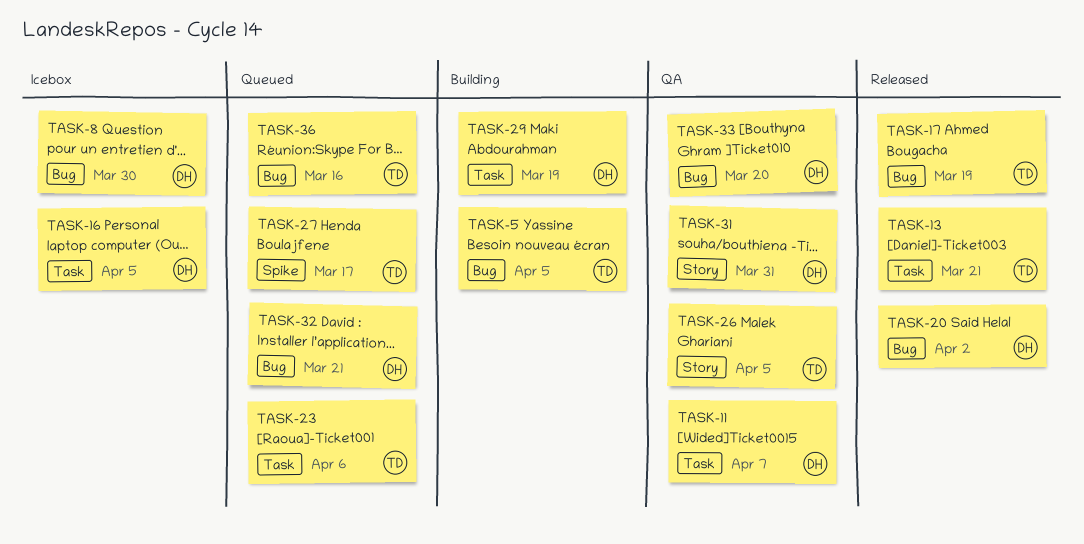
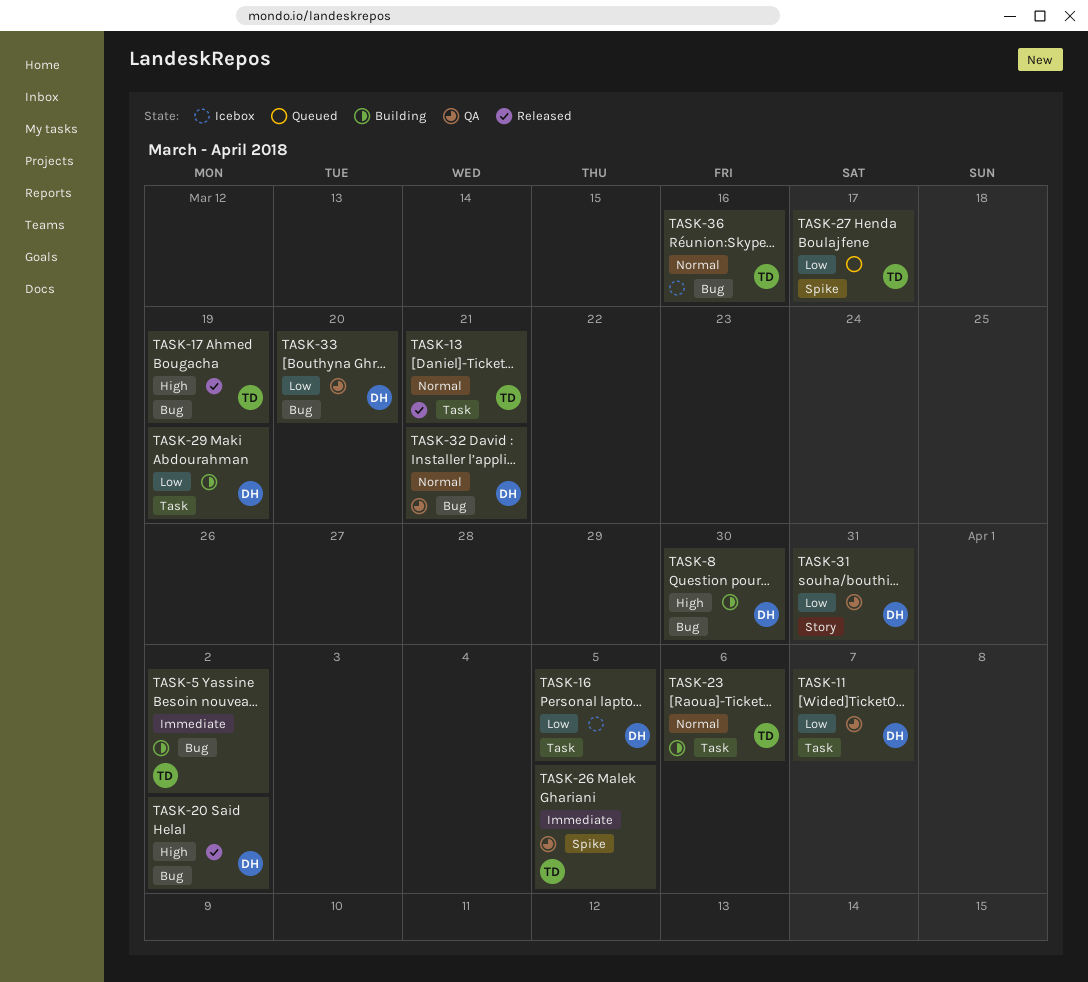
TASK-5, due: Apr 5 -> Apr 2
TASK-8, status: Icebox -> Building
TASK-23, status: Queued -> Building
TASK-26, label: Story -> Spike
TASK-32, status: Queued -> QA
TASK-36, status: Queued -> Icebox

